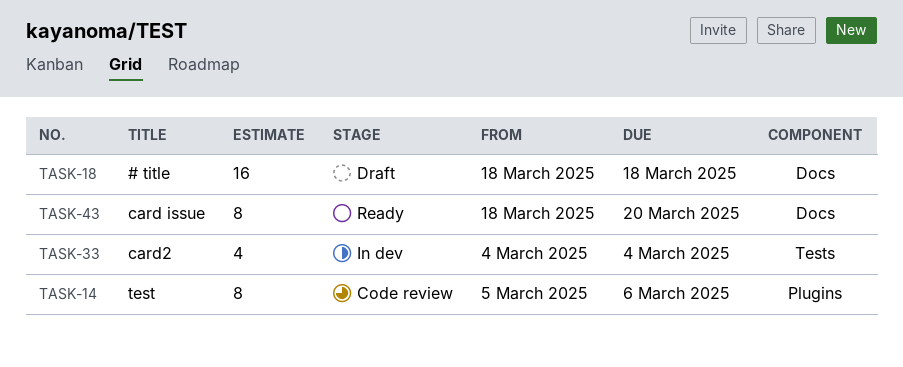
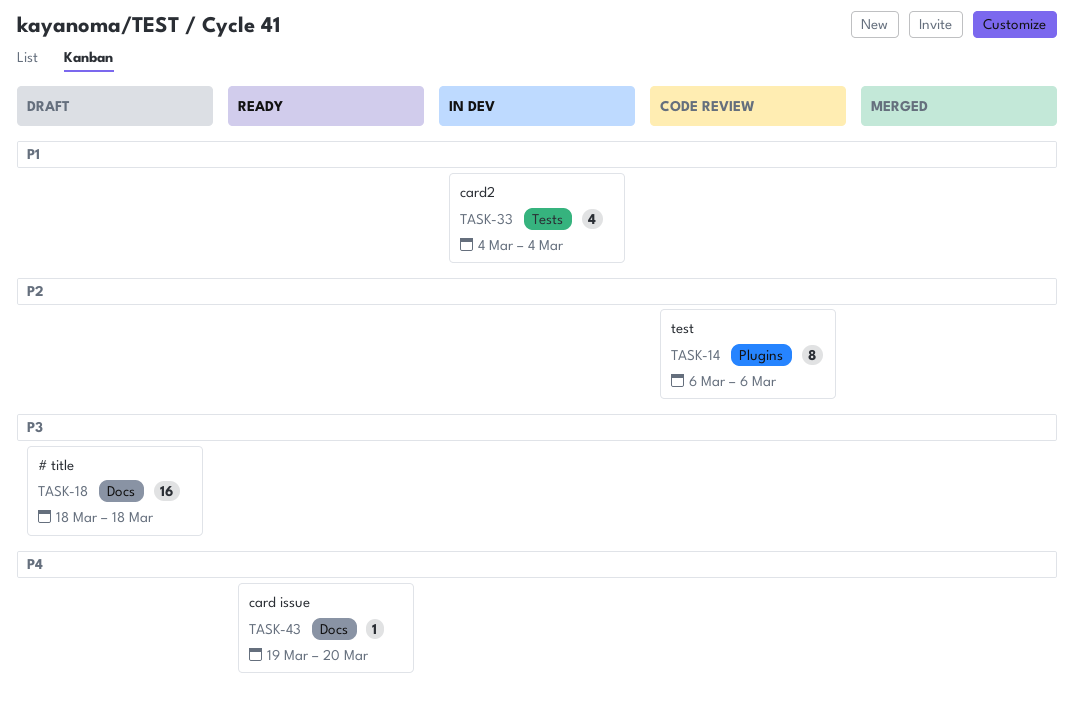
TASK-14, start: Mar 5 -> Mar 6
TASK-43, estimate: 8 -> 1
TASK-43, start: Mar 18 -> Mar 19

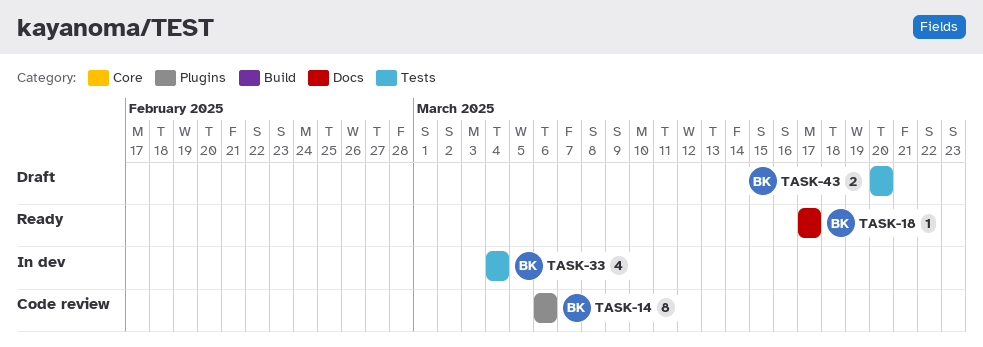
TASK-18, status: Draft -> Ready
TASK-18, estimate: 16 -> 1
TASK-18, start: Mar 18 -> Mar 17
TASK-18, due: Mar 18 -> Mar 17
TASK-43, status: Ready -> Draft
TASK-43, label: Docs -> Tests
TASK-43, estimate: 1 -> 2
TASK-43, start: Mar 19 -> Mar 20

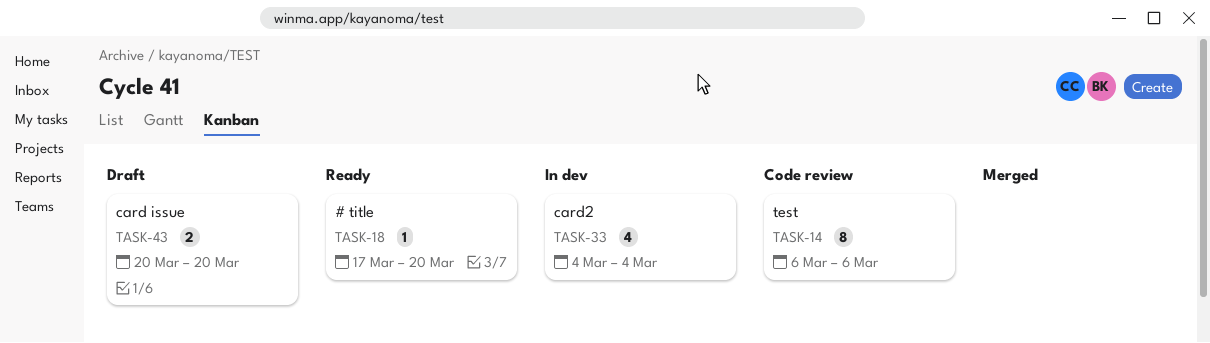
TASK-18, due: Mar 17 -> Mar 20

